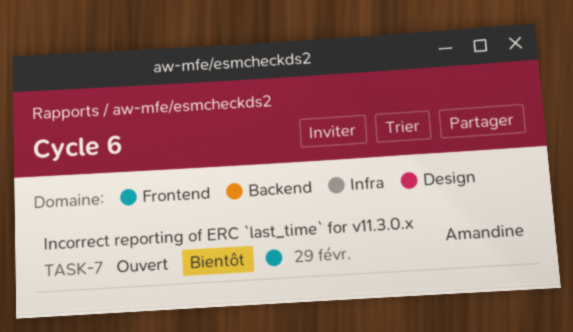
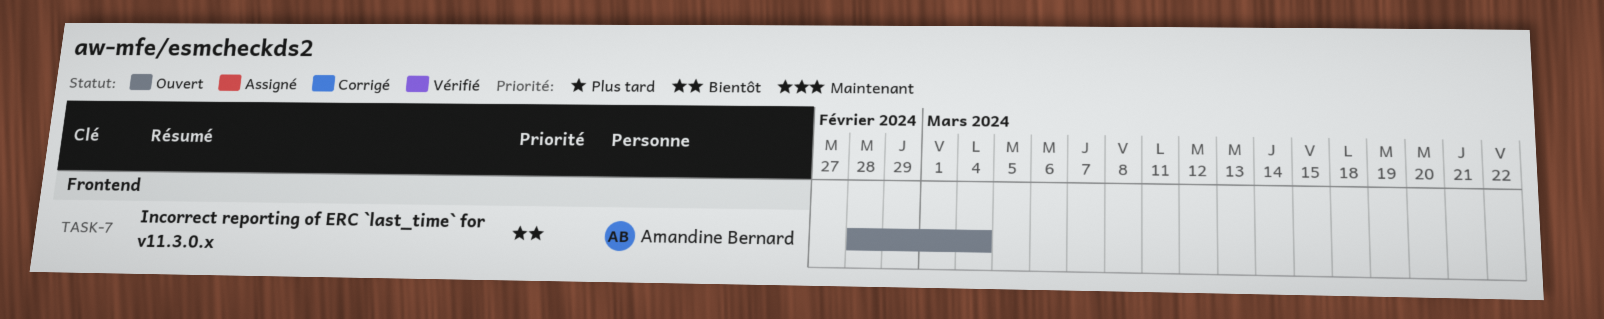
TASK-7, due: Feb 29 -> Mar 4

